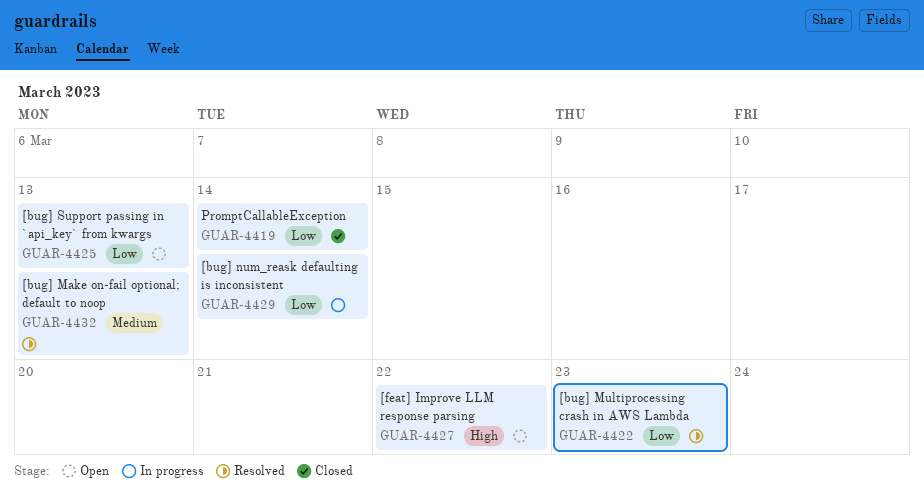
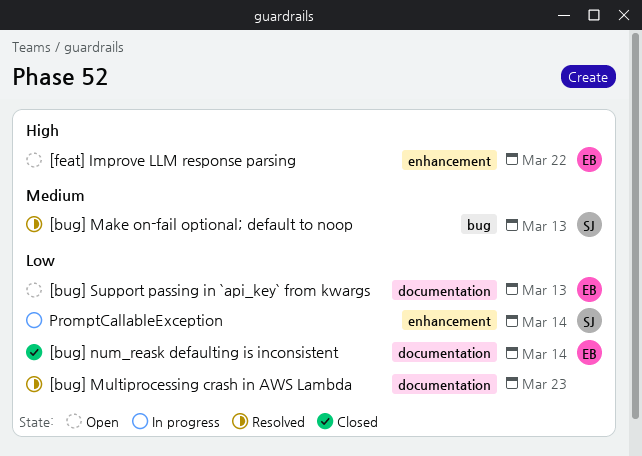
[bug] num_reask defaulting is inconsistent, status: In progress -> Closed
PromptCallableException, status: Closed -> In progress

